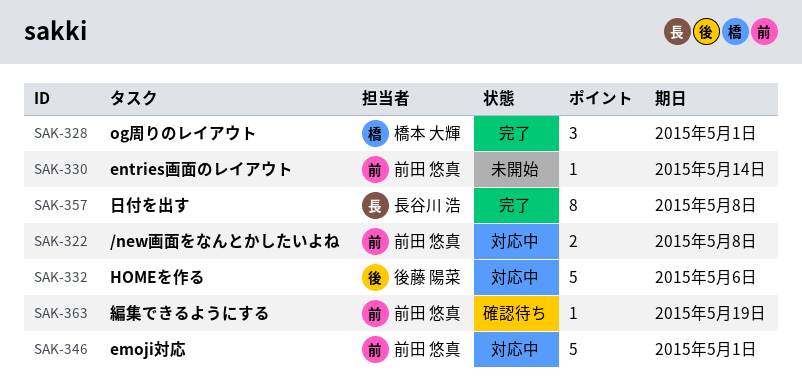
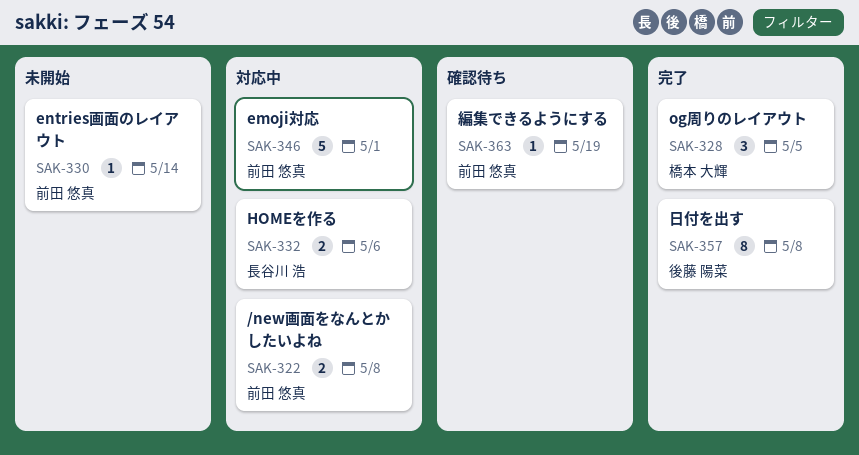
SAK-328, due: May 1 -> May 5
SAK-332, owner: 後藤 陽菜 -> 長谷川 浩
SAK-332, estimate: 5 -> 2
SAK-357, owner: 長谷川 浩 -> 後藤 陽菜

